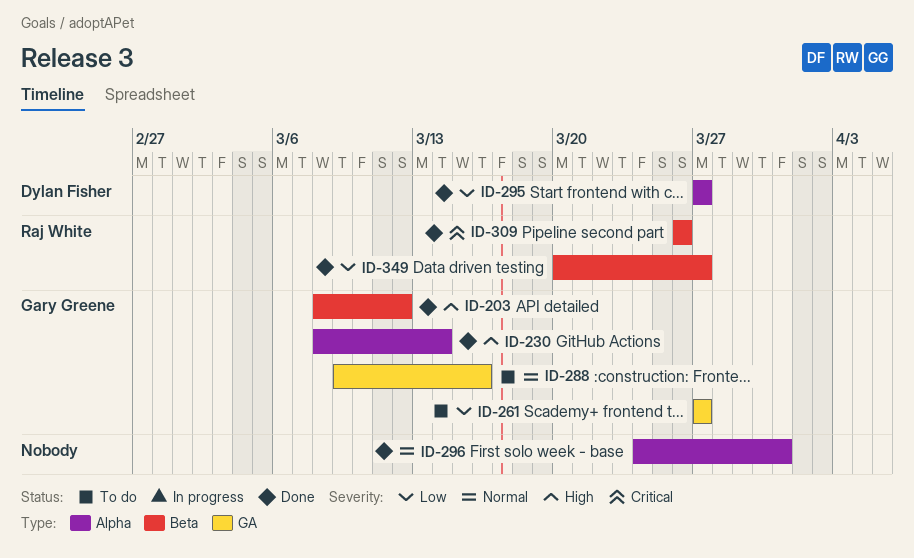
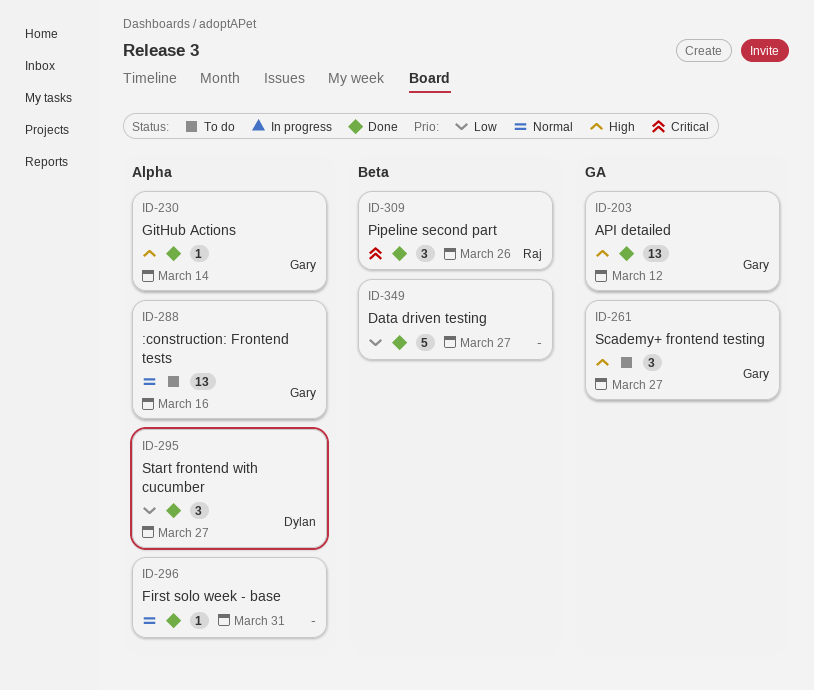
ID-203, label: Beta -> GA
ID-261, priority: Low -> High
ID-288, label: GA -> Alpha
ID-349, owner: Raj White -> none

